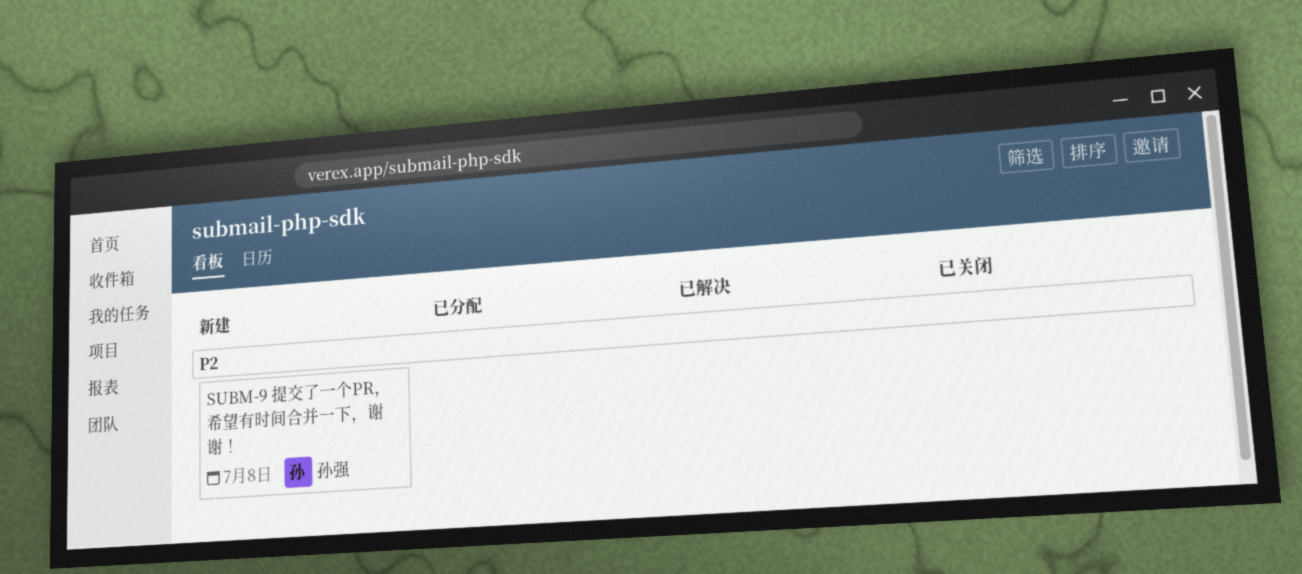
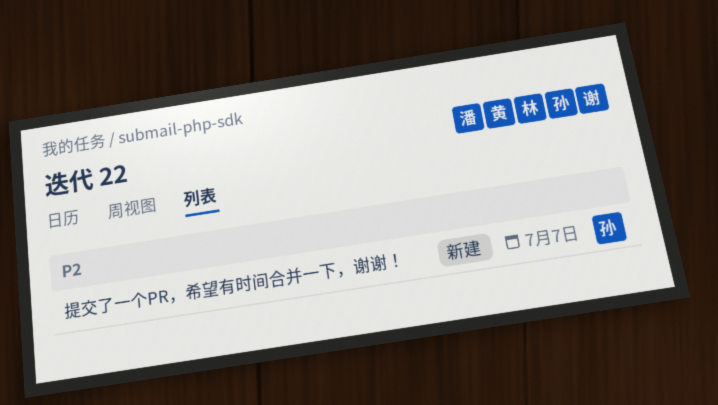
提交了一个PR，希望有时间合并一下，谢谢！, due: Jul 8 -> Jul 7

